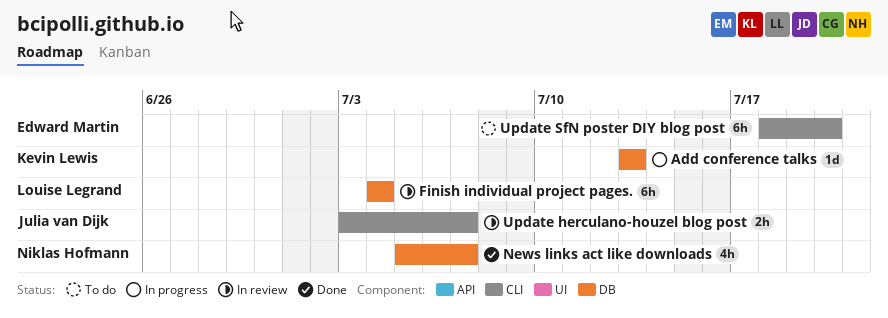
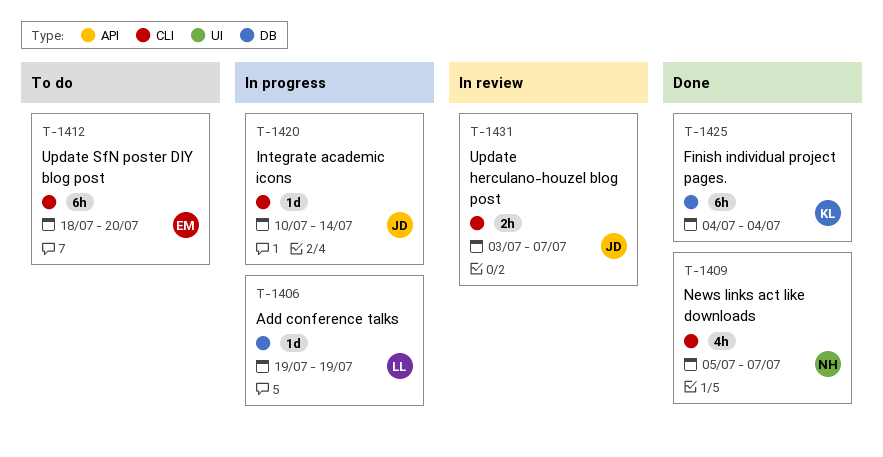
Add conference talks, owner: Kevin Lewis -> Louise Legrand
Add conference talks, start: Jul 13 -> Jul 19
Add conference talks, due: Jul 13 -> Jul 19
Finish individual project pages., status: In review -> Done
Finish individual project pages., owner: Louise Legrand -> Kevin Lewis
Integrate academic icons: none -> present
News links act like downloads, label: DB -> CLI

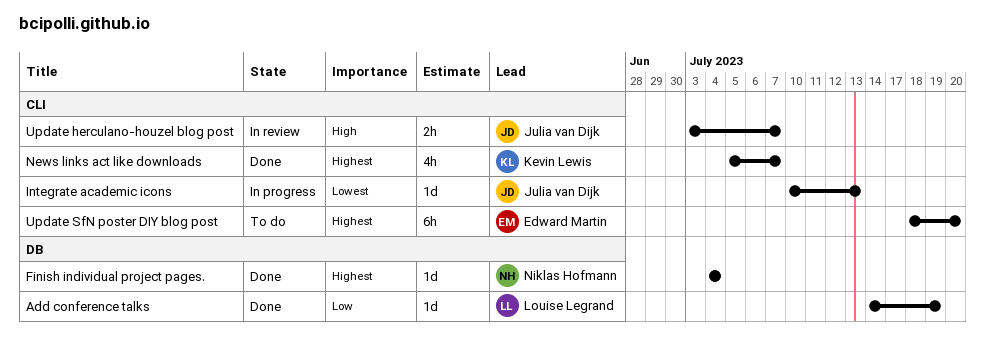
Add conference talks, status: In progress -> Done
Add conference talks, start: Jul 19 -> Jul 14
Finish individual project pages., owner: Kevin Lewis -> Niklas Hofmann
Finish individual project pages., estimate: 6h -> 1d
Integrate academic icons, due: Jul 14 -> Jul 13
News links act like downloads, owner: Niklas Hofmann -> Kevin Lewis

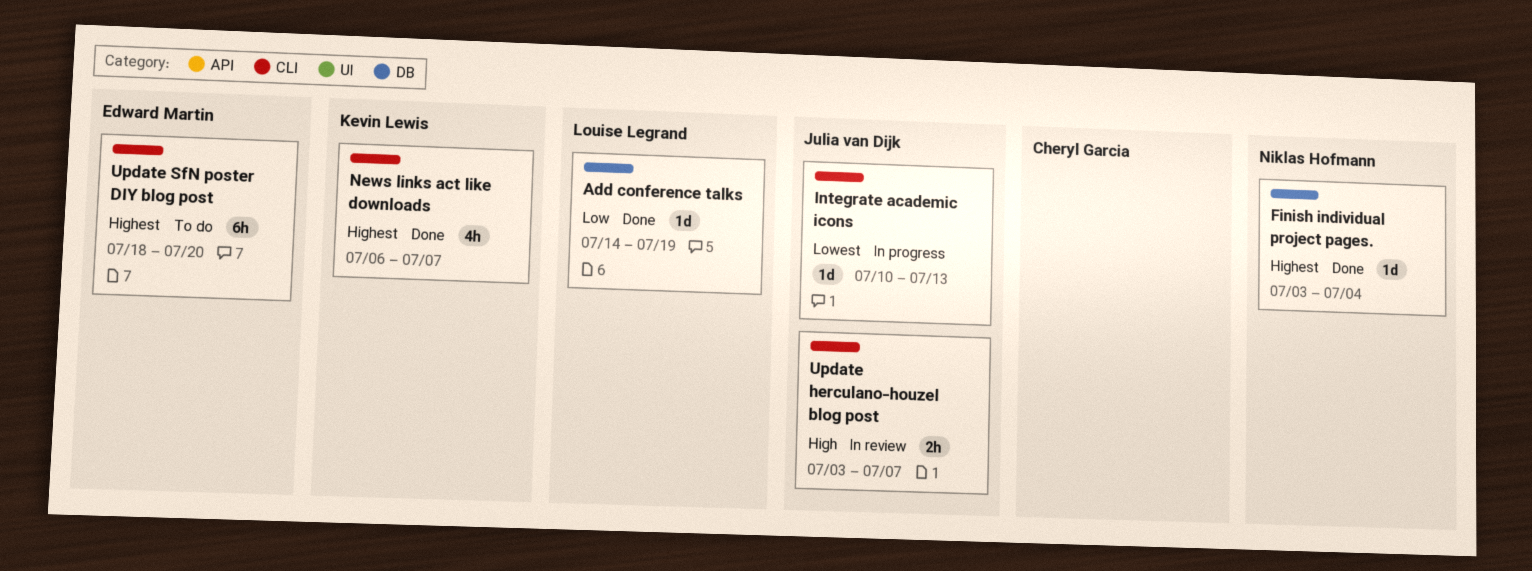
Finish individual project pages., start: Jul 4 -> Jul 3
News links act like downloads, start: Jul 5 -> Jul 6

